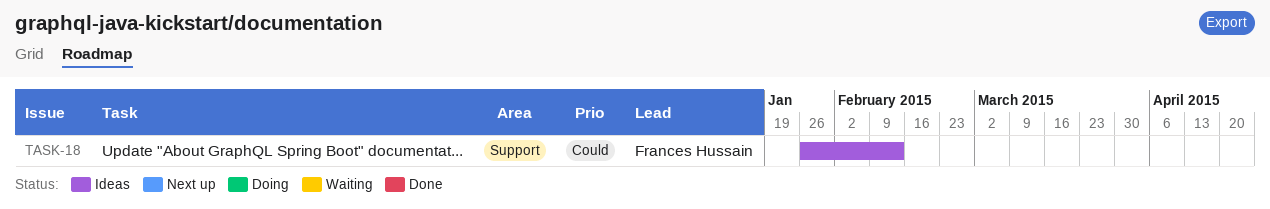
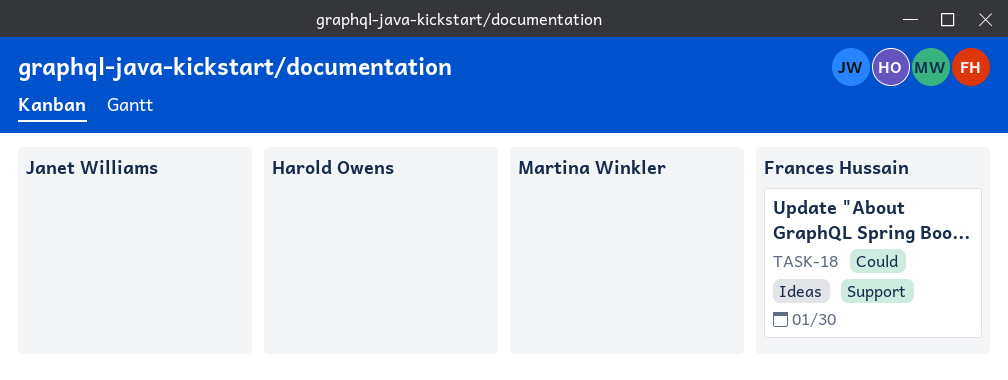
TASK-18, due: Feb 13 -> Jan 30

